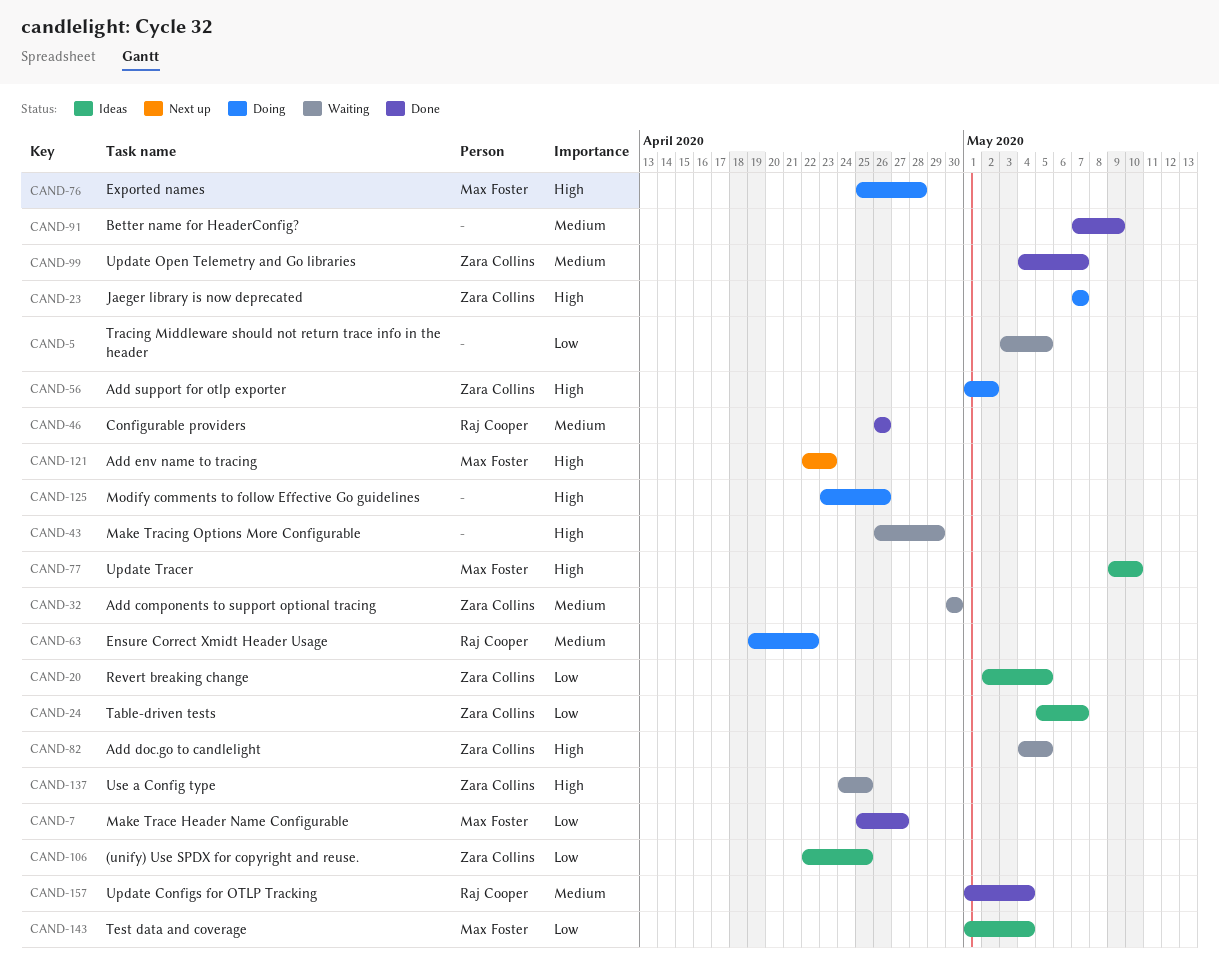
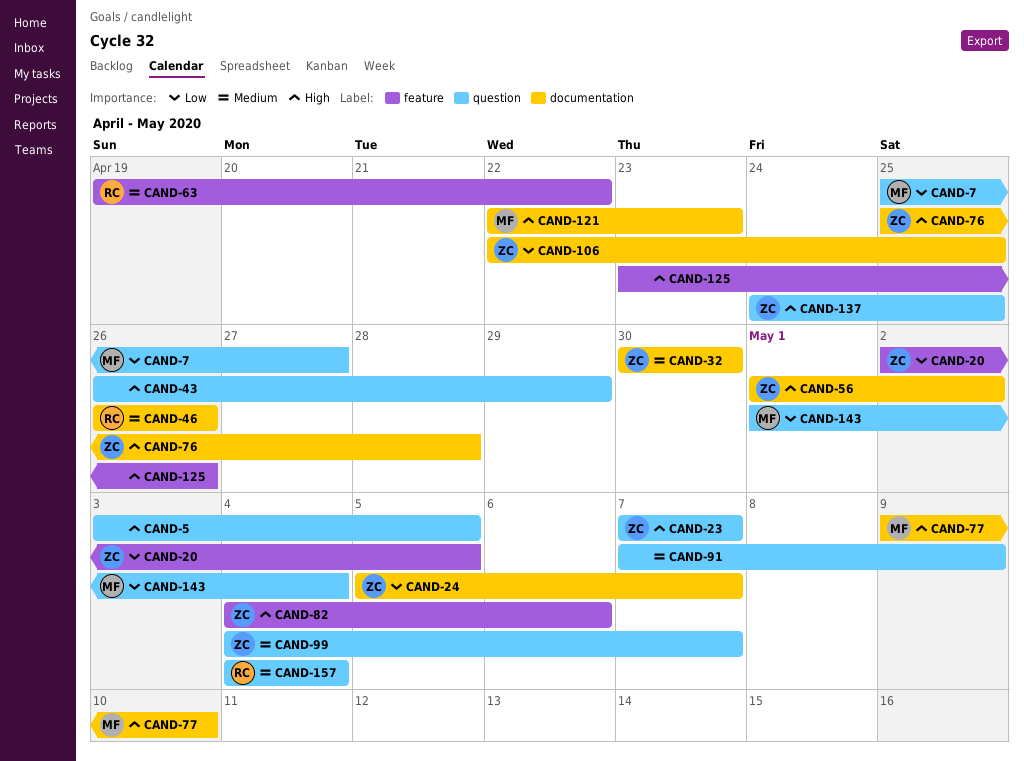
CAND-5, priority: Low -> High
CAND-76, owner: Max Foster -> Zara Collins
CAND-82, due: May 5 -> May 6
CAND-157, start: May 1 -> May 4

